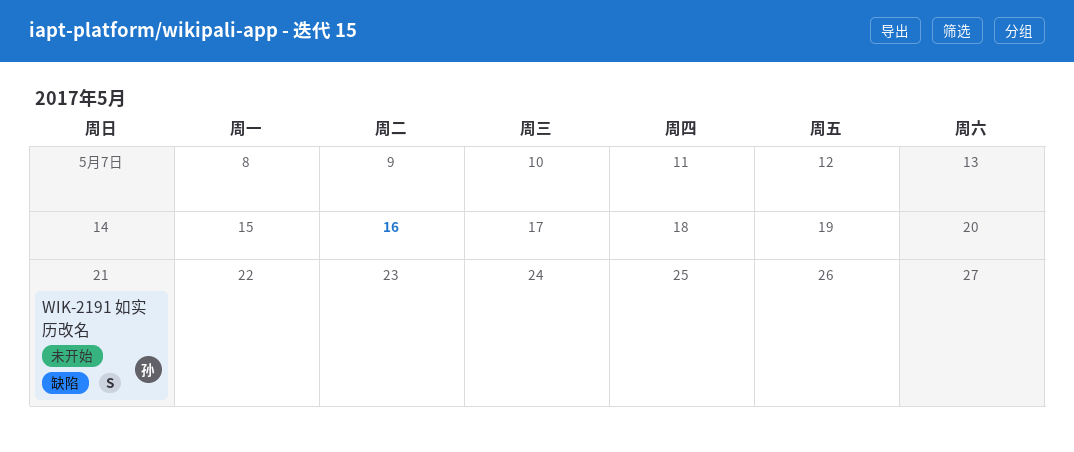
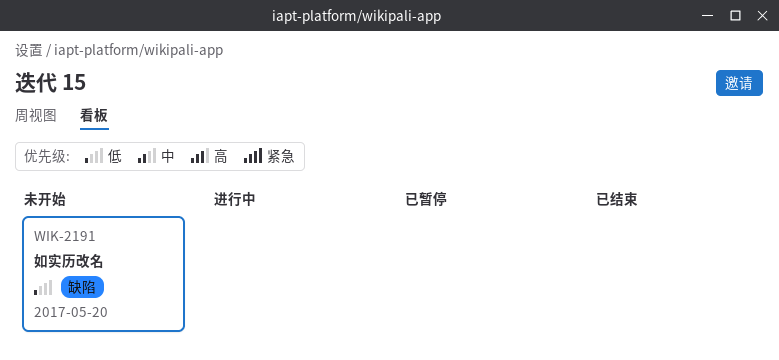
WIK-2191, due: May 21 -> May 20

